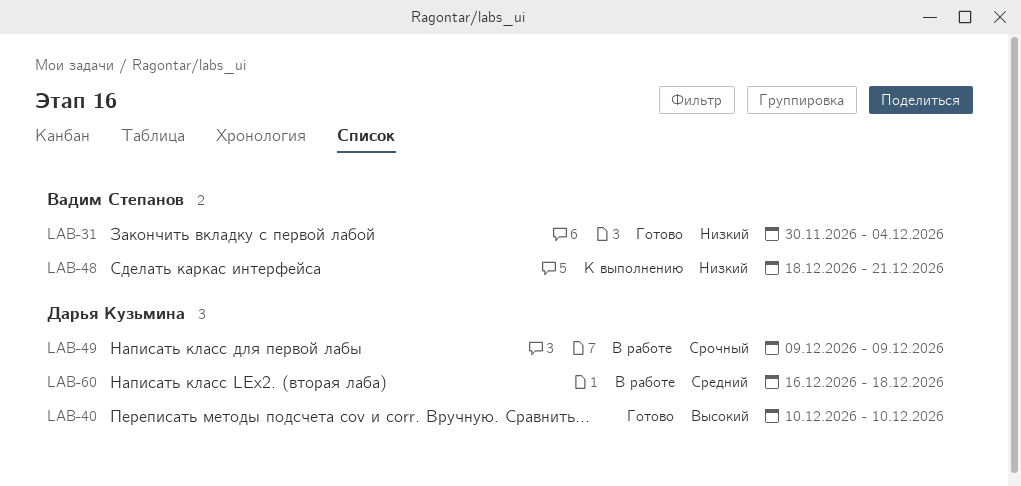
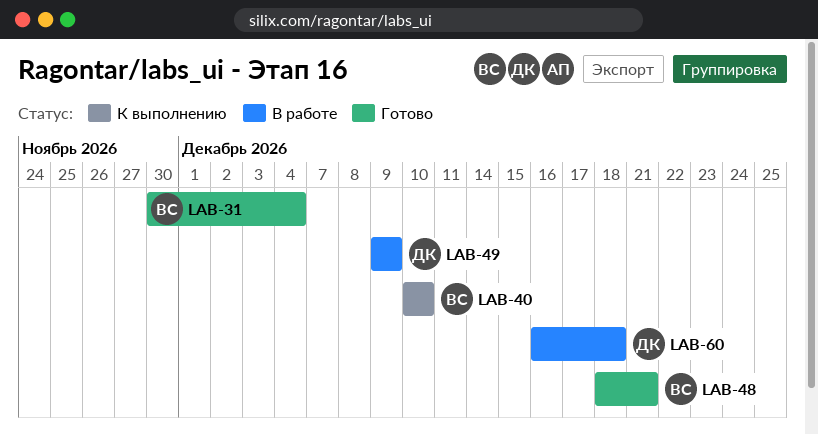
LAB-40, status: Готово -> К выполнению
LAB-40, owner: Дарья Кузьмина -> Вадим Степанов
LAB-48, status: К выполнению -> Готово

